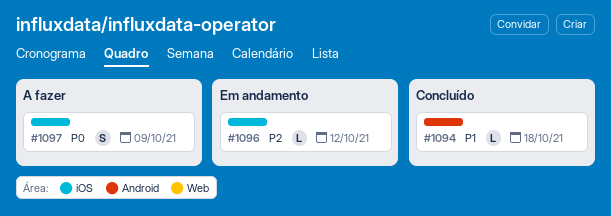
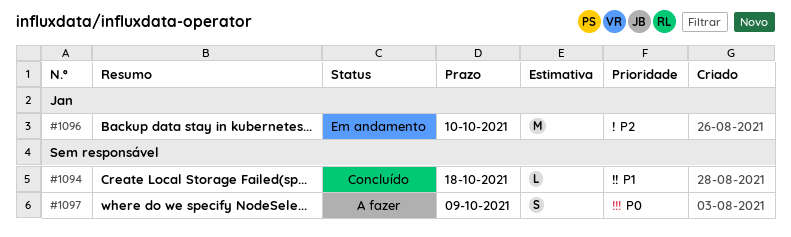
#1096, estimate: L -> M
#1096, due: Oct 12 -> Oct 10

